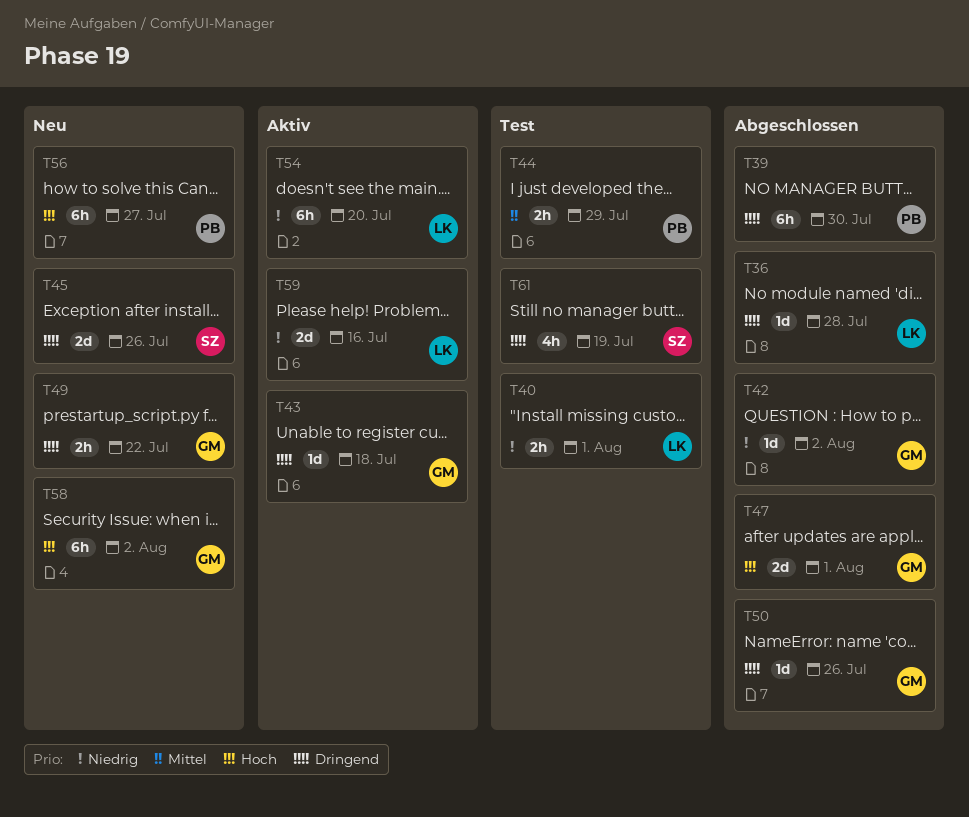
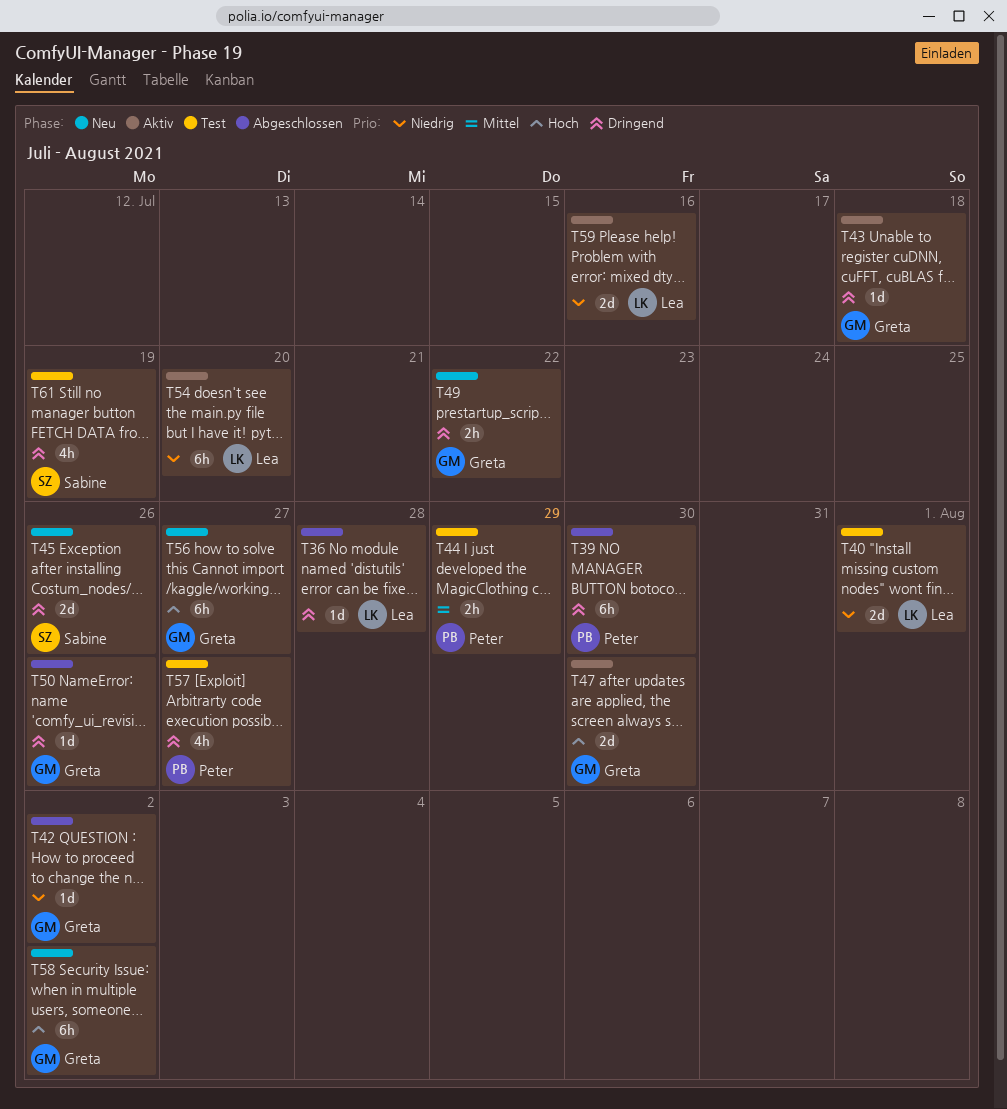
T40, estimate: 2h -> 2d
T47, status: Abgeschlossen -> Aktiv
T47, due: Aug 1 -> Jul 30
T56, owner: Peter -> Greta
T57: none -> present

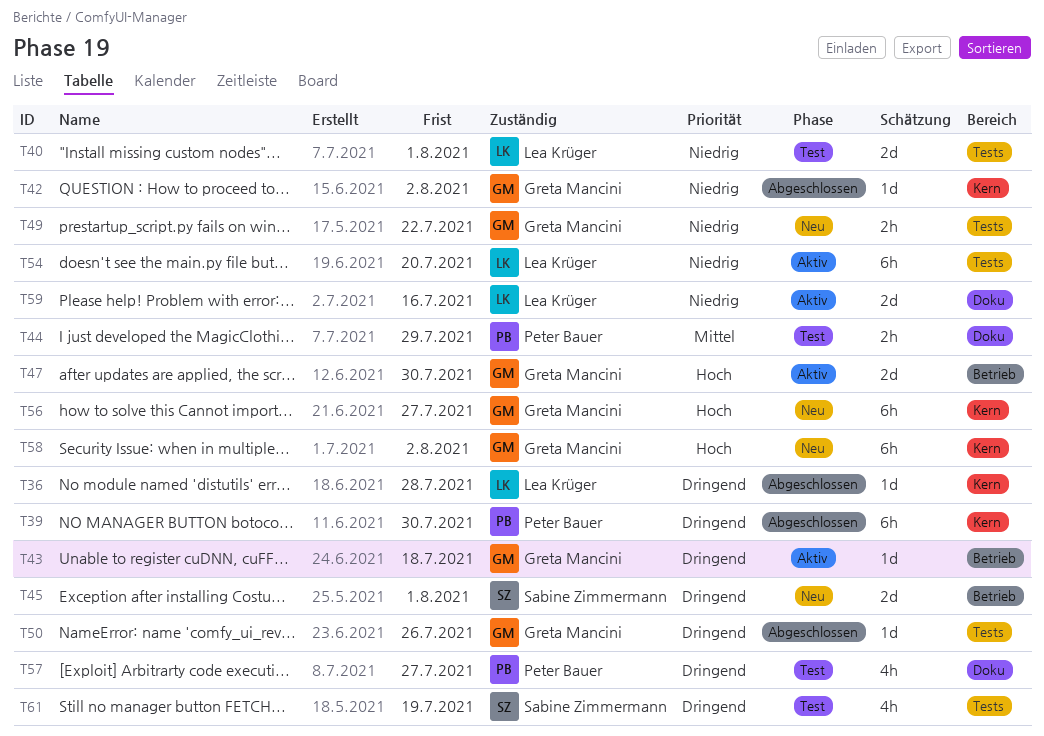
T45, due: Jul 26 -> Aug 1
T49, priority: Dringend -> Niedrig

